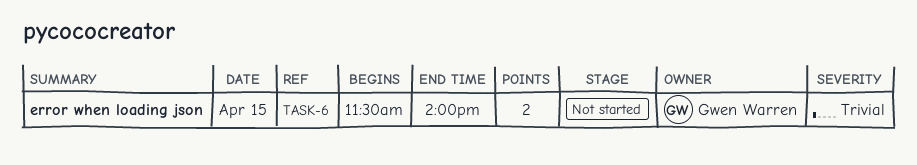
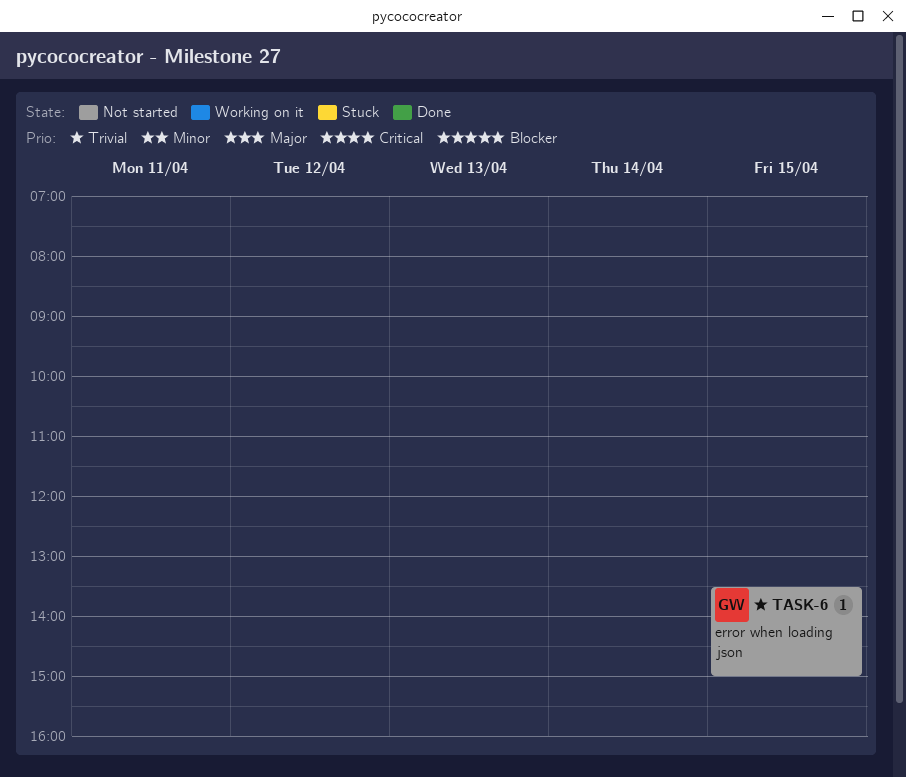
TASK-6, estimate: 2 -> 1
TASK-6, begins: 11:30 -> 13:30
TASK-6, ends: 14:00 -> 15:00

